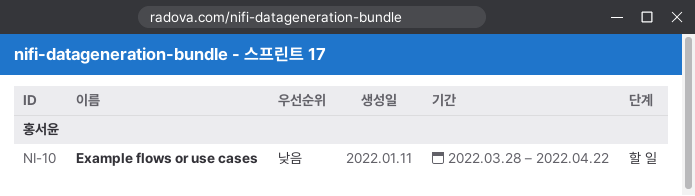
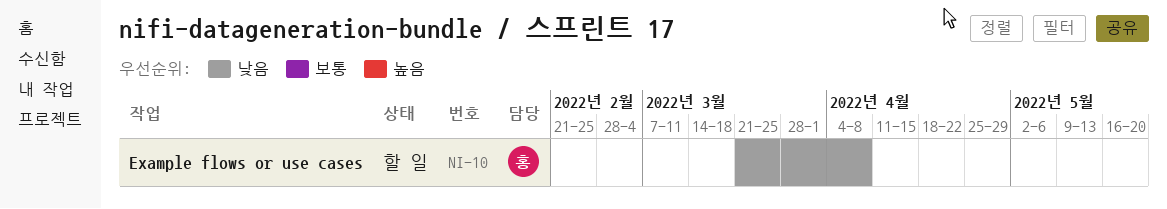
NI-10, start: Mar 28 -> Mar 21
NI-10, due: Apr 22 -> Apr 8

